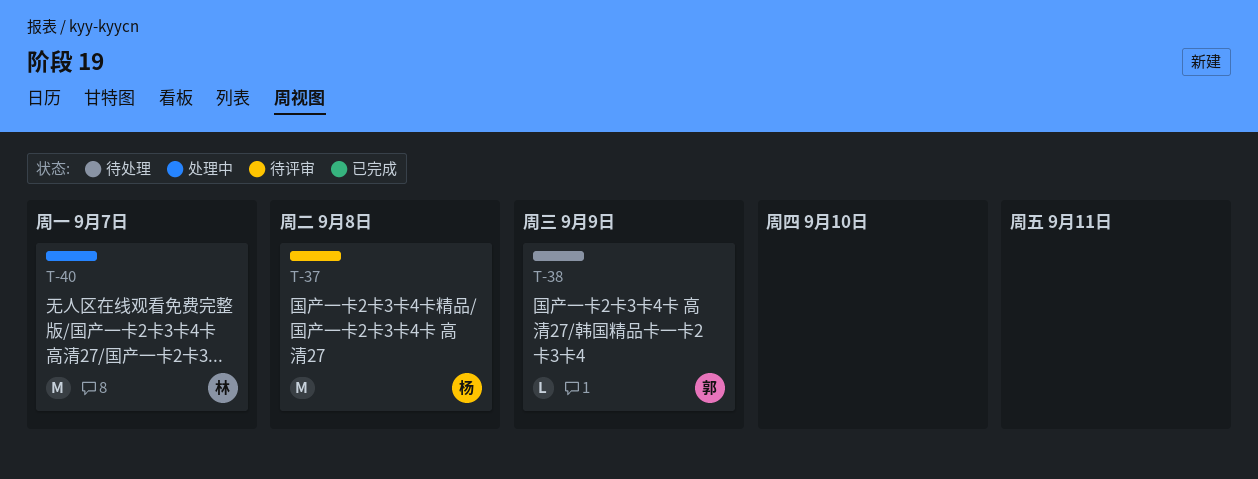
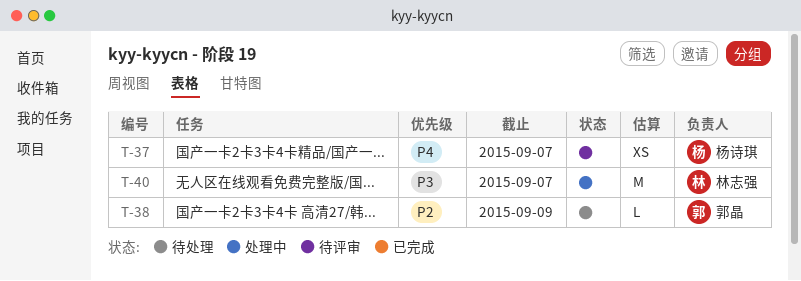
T-37, estimate: M -> XS
T-37, due: Sep 8 -> Sep 7

